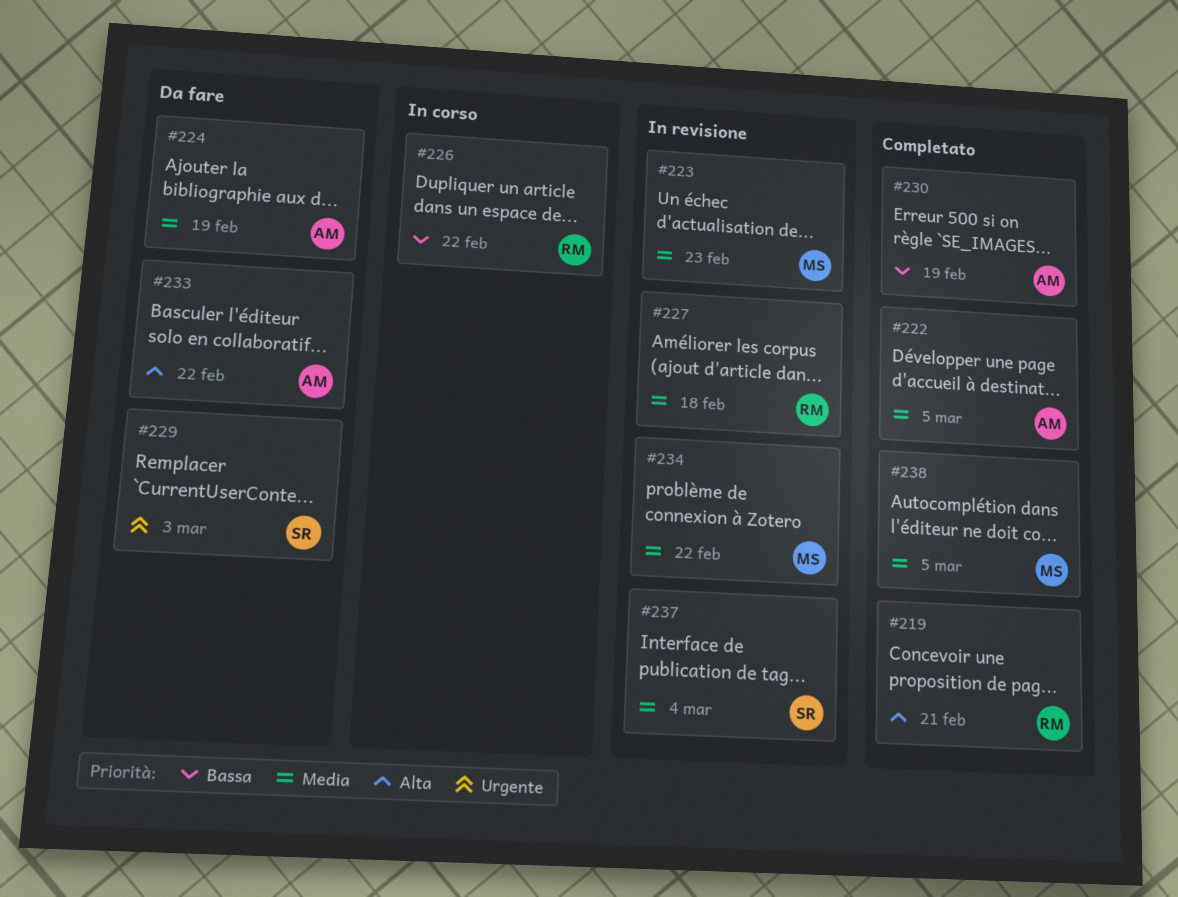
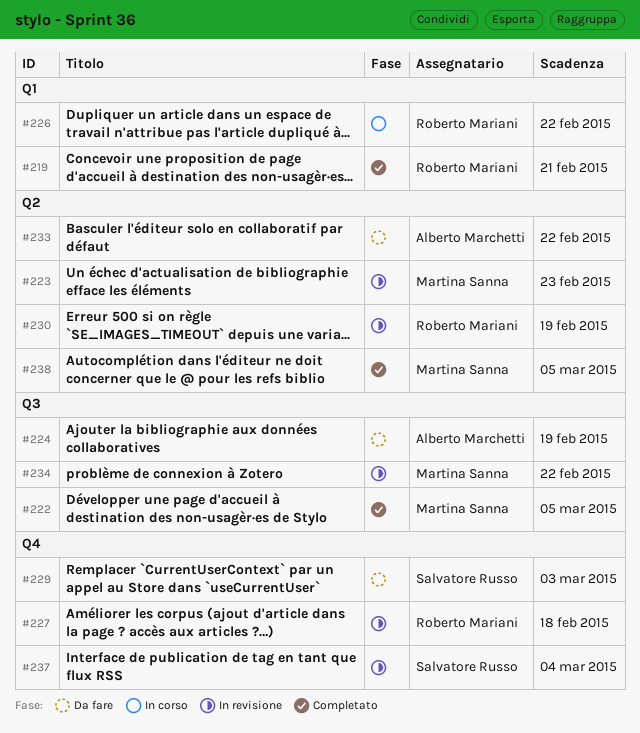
#222, owner: Alberto Marchetti -> Martina Sanna
#230, status: Completato -> In revisione
#230, owner: Alberto Marchetti -> Roberto Mariani

